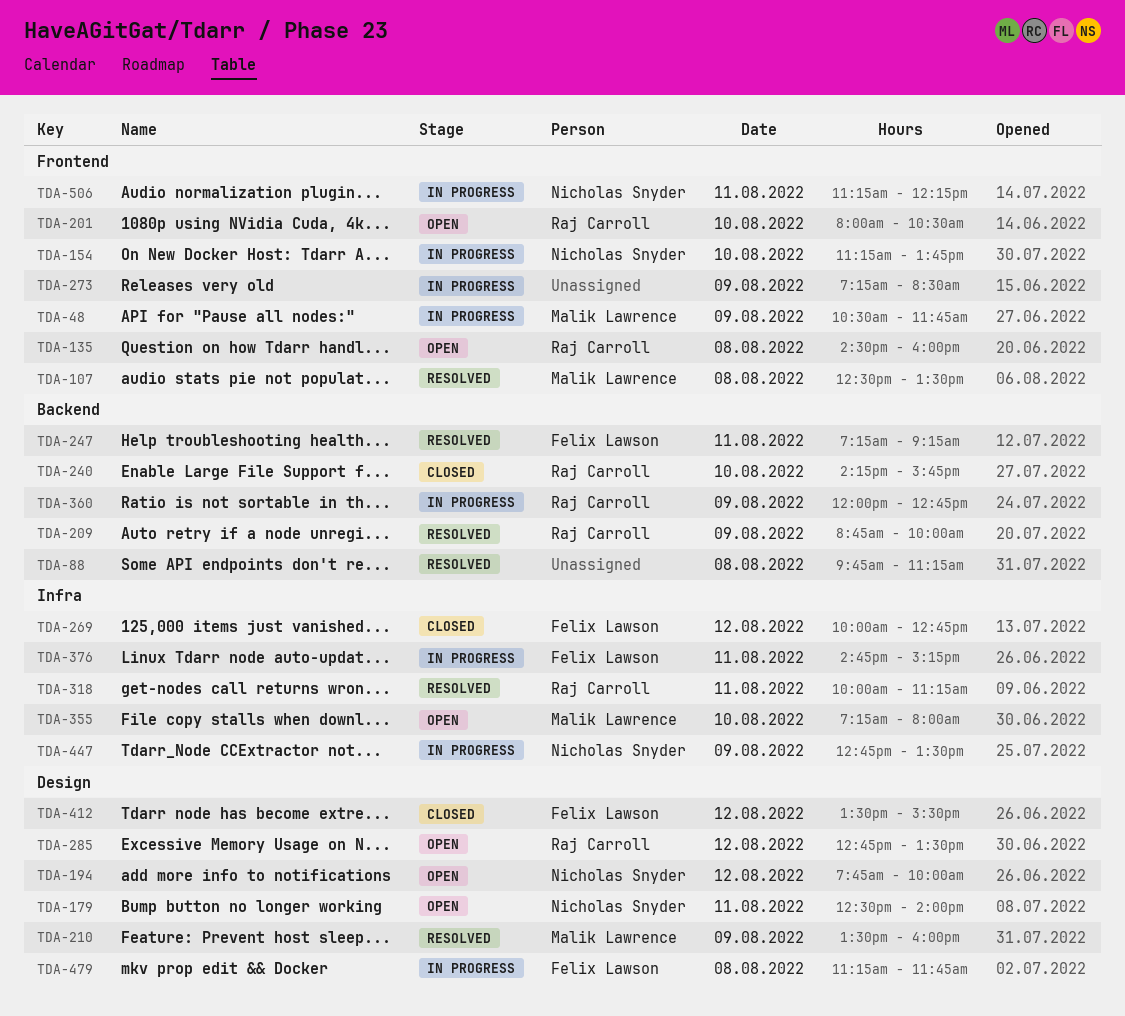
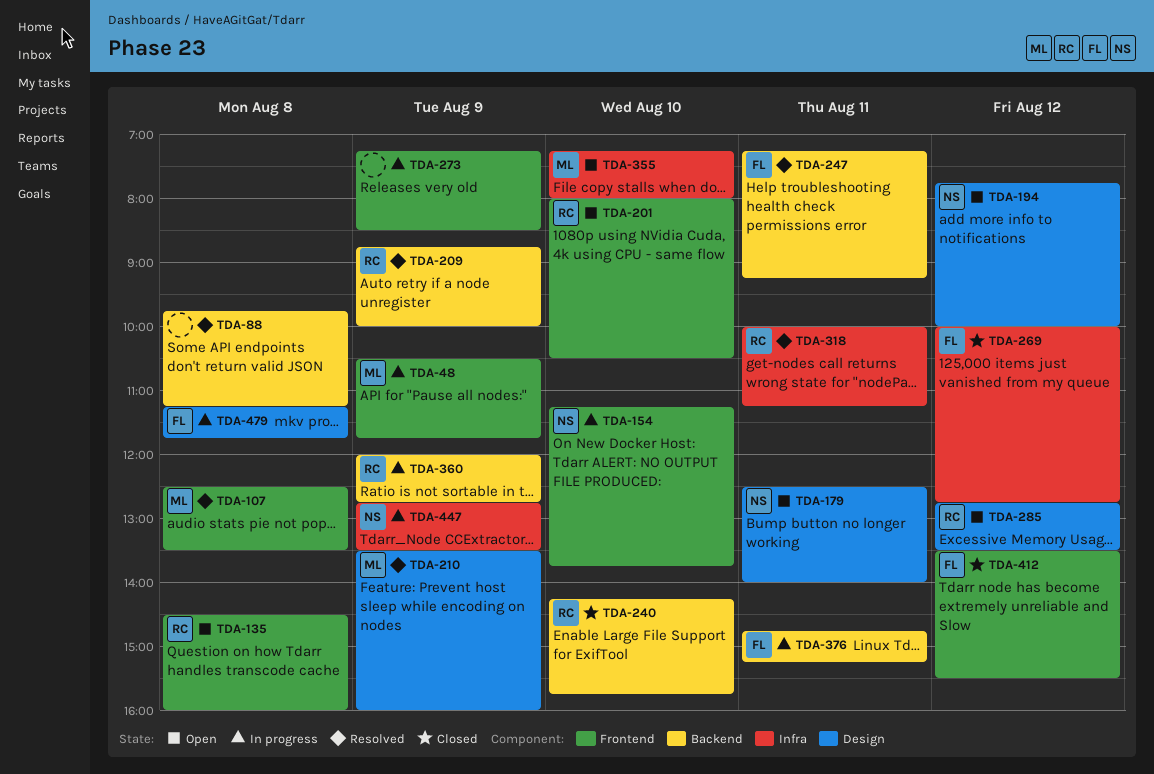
TDA-376, label: Infra -> Backend
TDA-412, label: Design -> Frontend
TDA-506: present -> none

